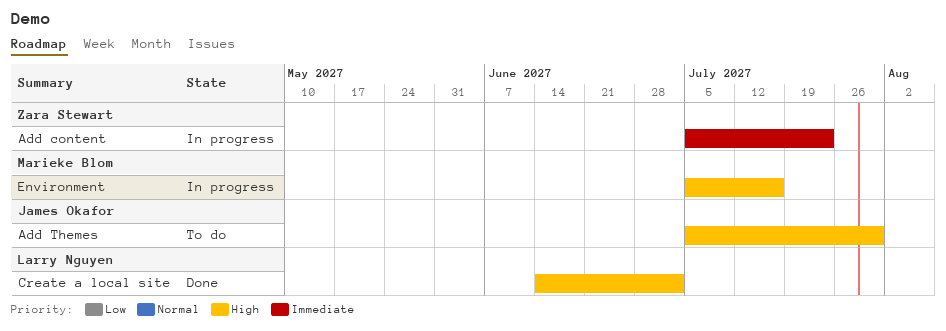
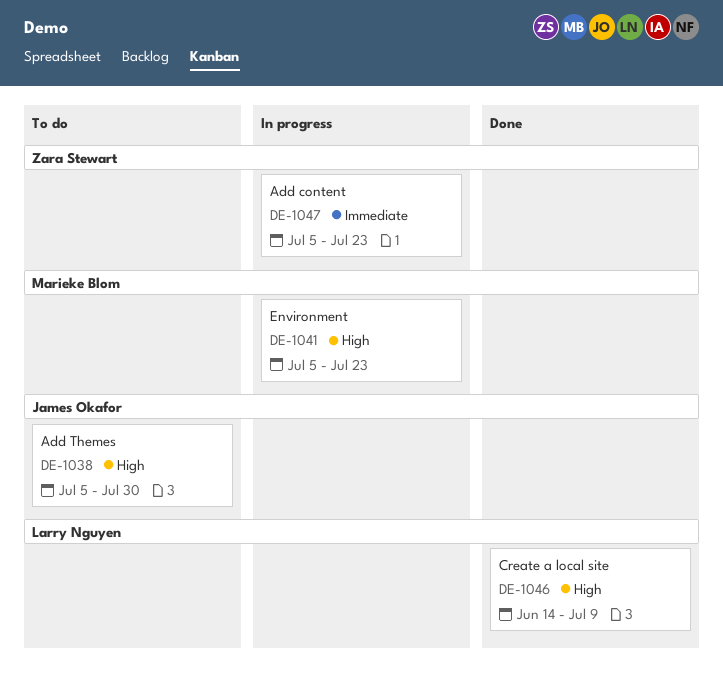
Create a local site, due: Jul 2 -> Jul 9
Environment, due: Jul 16 -> Jul 23

